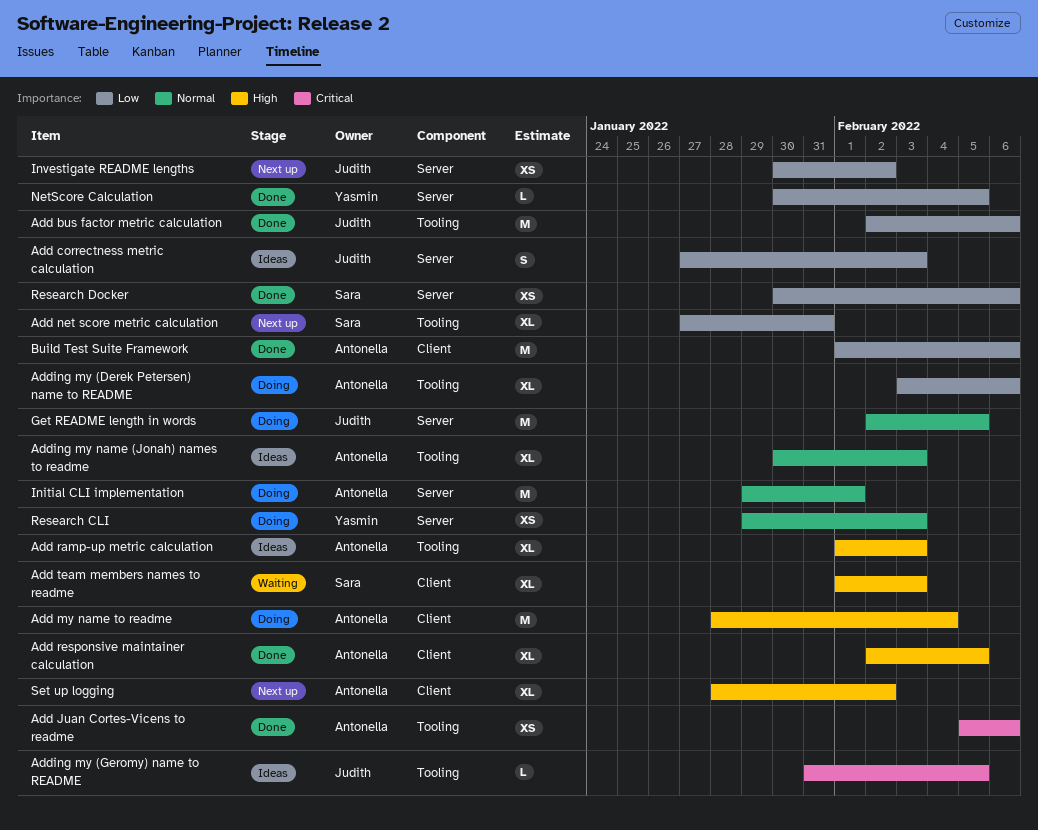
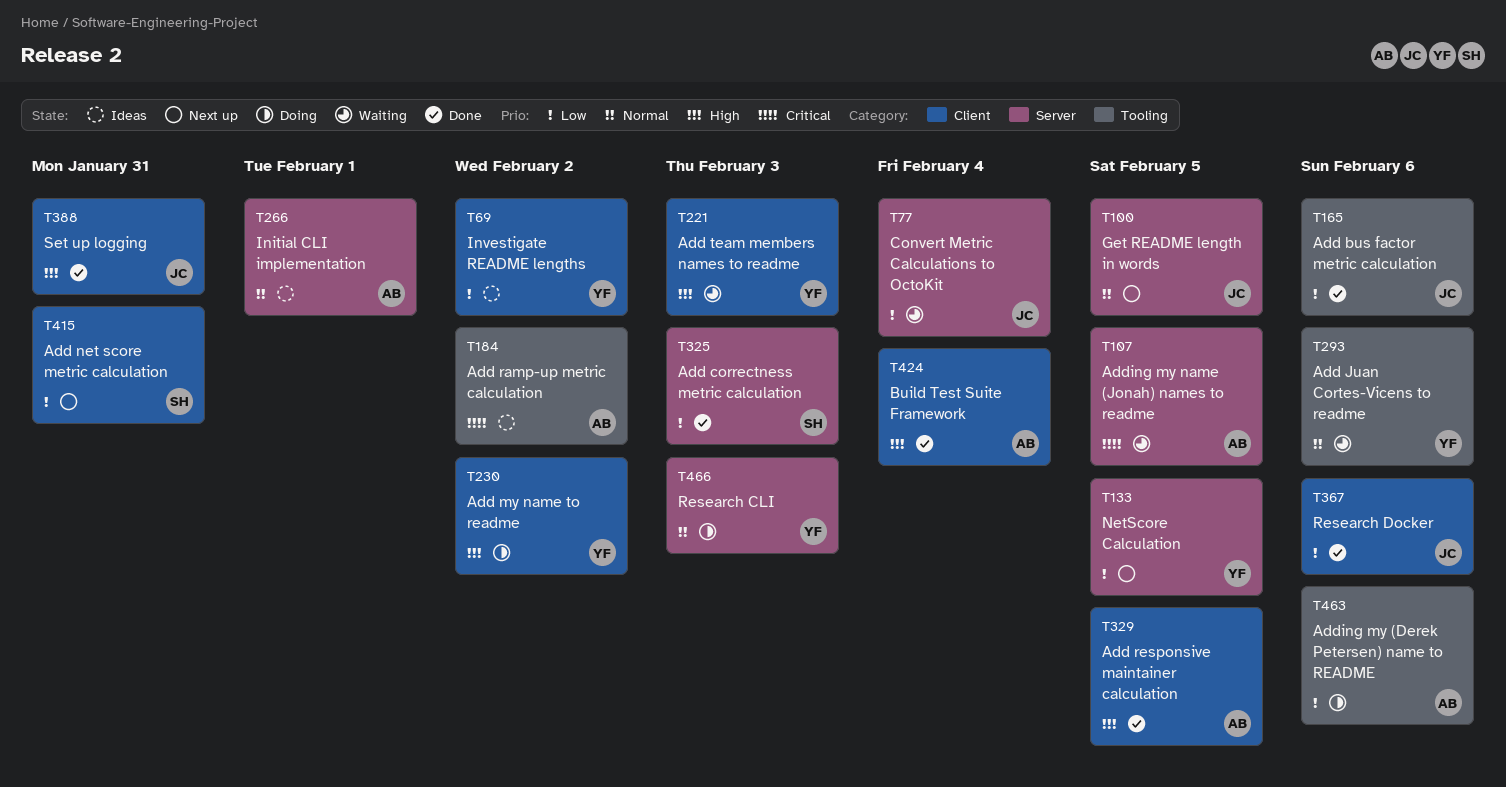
Add correctness metric calculation, status: Ideas -> Done
Add correctness metric calculation, owner: Judith -> Sara
Add Juan Cortes-Vicens to readme, status: Done -> Waiting
Add Juan Cortes-Vicens to readme, owner: Antonella -> Yasmin
Add Juan Cortes-Vicens to readme, priority: Critical -> Normal
Add my name to readme, owner: Antonella -> Yasmin
Add my name to readme, due: Feb 4 -> Feb 2
Add net score metric calculation, label: Tooling -> Client
Add ramp-up metric calculation, priority: High -> Critical
Add ramp-up metric calculation, due: Feb 3 -> Feb 2
Add team members names to readme, owner: Sara -> Yasmin
Adding my (Geromy) name to README: present -> none
Adding my name (Jonah) names to readme, status: Ideas -> Waiting
Adding my name (Jonah) names to readme, priority: Normal -> Critical
Adding my name (Jonah) names to readme, label: Tooling -> Server
Adding my name (Jonah) names to readme, due: Feb 3 -> Feb 5
Build Test Suite Framework, priority: Low -> High
Build Test Suite Framework, due: Feb 6 -> Feb 4
Convert Metric Calculations to OctoKit: none -> present
Get README length in words, status: Doing -> Next up
Initial CLI implementation, status: Doing -> Ideas
Investigate README lengths, status: Next up -> Ideas
Investigate README lengths, owner: Judith -> Yasmin
Investigate README lengths, label: Server -> Client
NetScore Calculation, status: Done -> Next up
Research Docker, owner: Sara -> Judith
Research Docker, label: Server -> Client
Set up logging, status: Next up -> Done
Set up logging, owner: Antonella -> Judith
Set up logging, due: Feb 2 -> Jan 31

